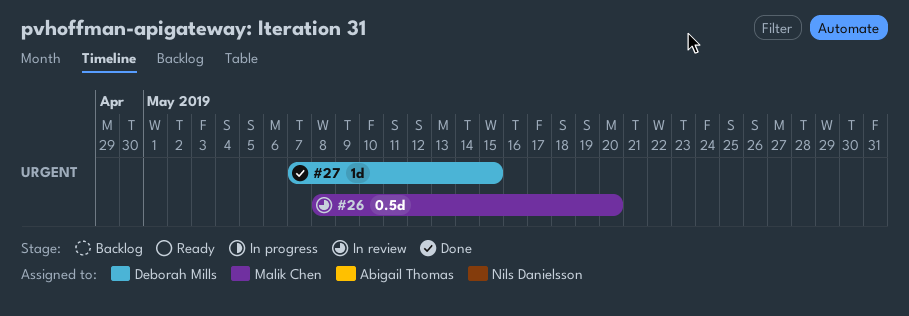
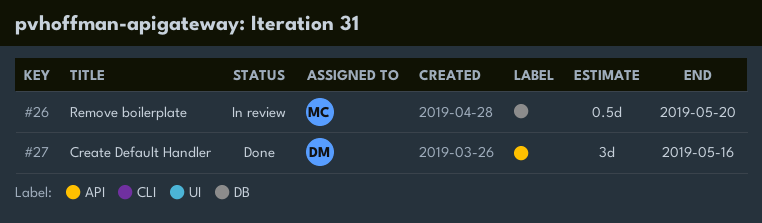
#27, estimate: 1d -> 3d
#27, due: May 15 -> May 16

